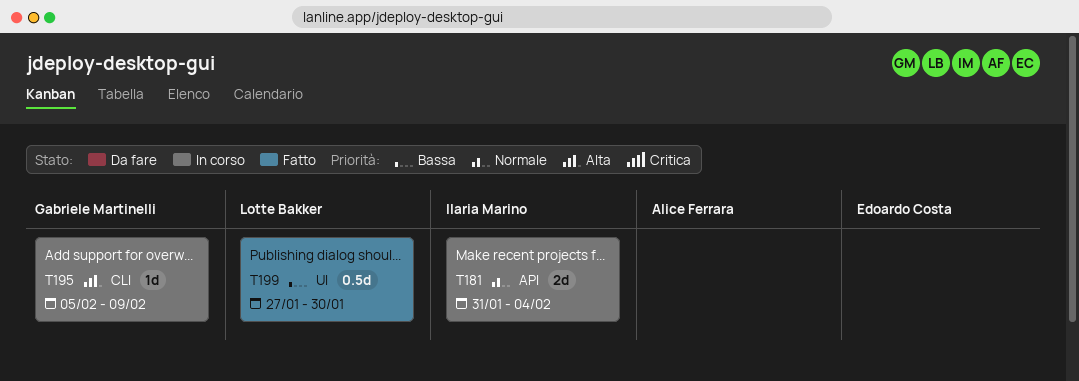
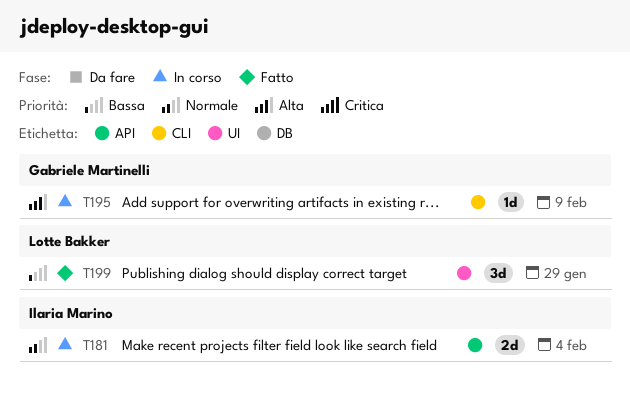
T199, estimate: 0.5d -> 3d
T199, due: Jan 30 -> Jan 29

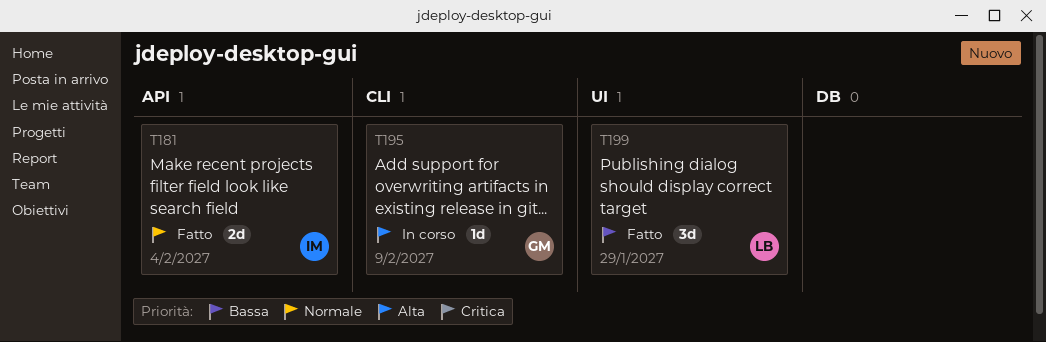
T181, status: In corso -> Fatto

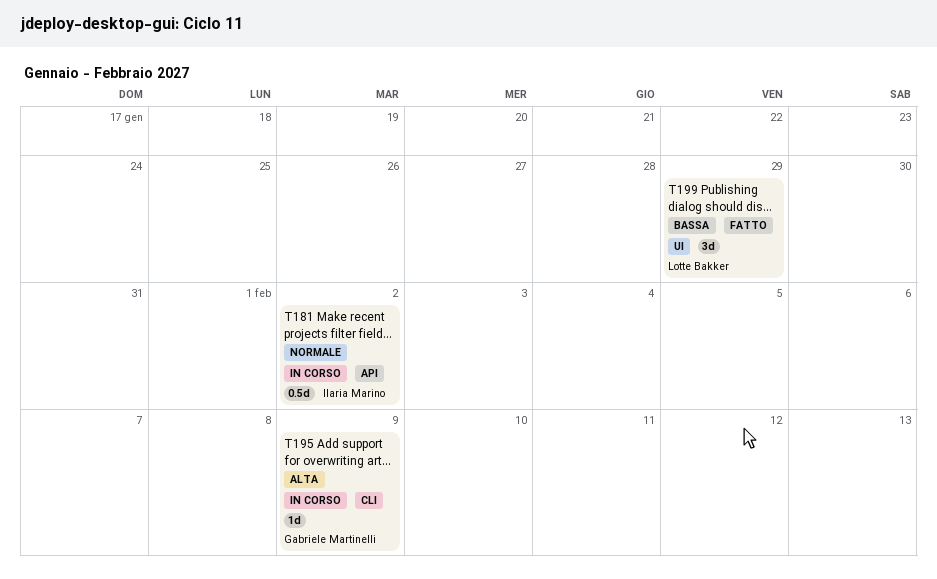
T181, status: Fatto -> In corso
T181, estimate: 2d -> 0.5d
T181, due: Feb 4 -> Feb 2

